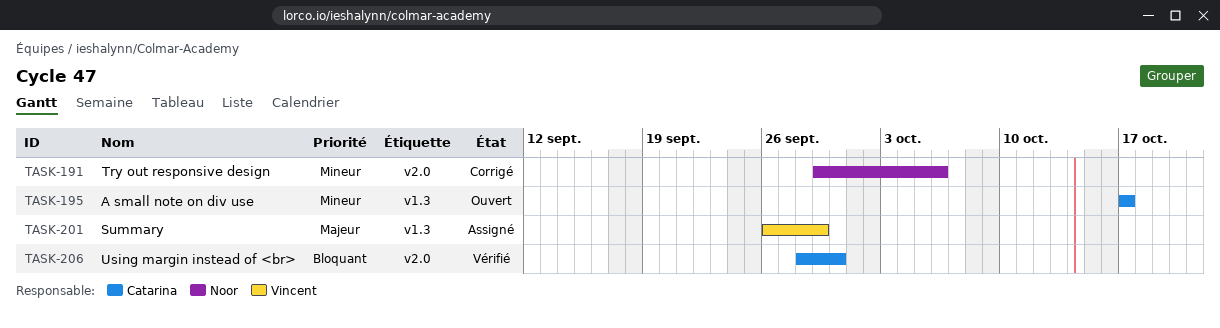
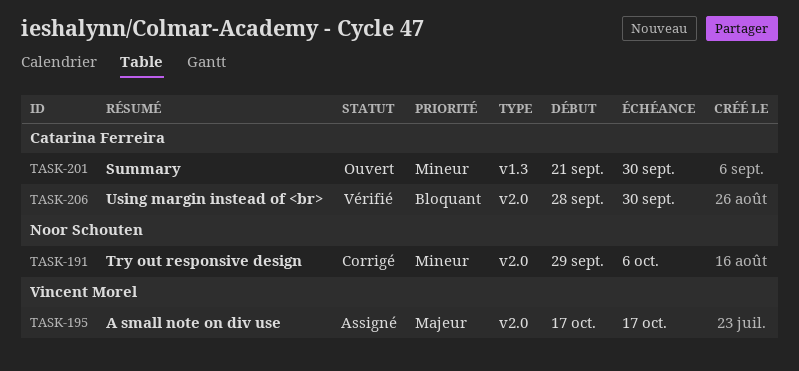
TASK-195, status: Ouvert -> Assigné
TASK-195, owner: Catarina Ferreira -> Vincent Morel
TASK-195, priority: Mineur -> Majeur
TASK-195, label: v1.3 -> v2.0
TASK-201, status: Assigné -> Ouvert
TASK-201, owner: Vincent Morel -> Catarina Ferreira
TASK-201, priority: Majeur -> Mineur
TASK-201, start: Sep 26 -> Sep 21
TASK-201, due: Sep 29 -> Sep 30

